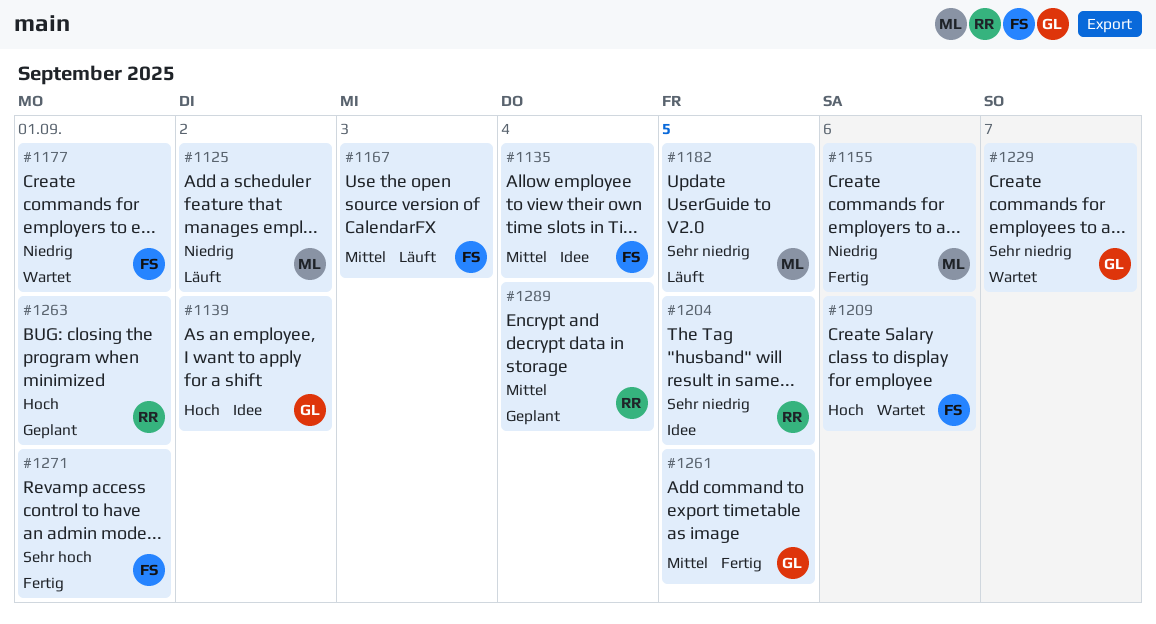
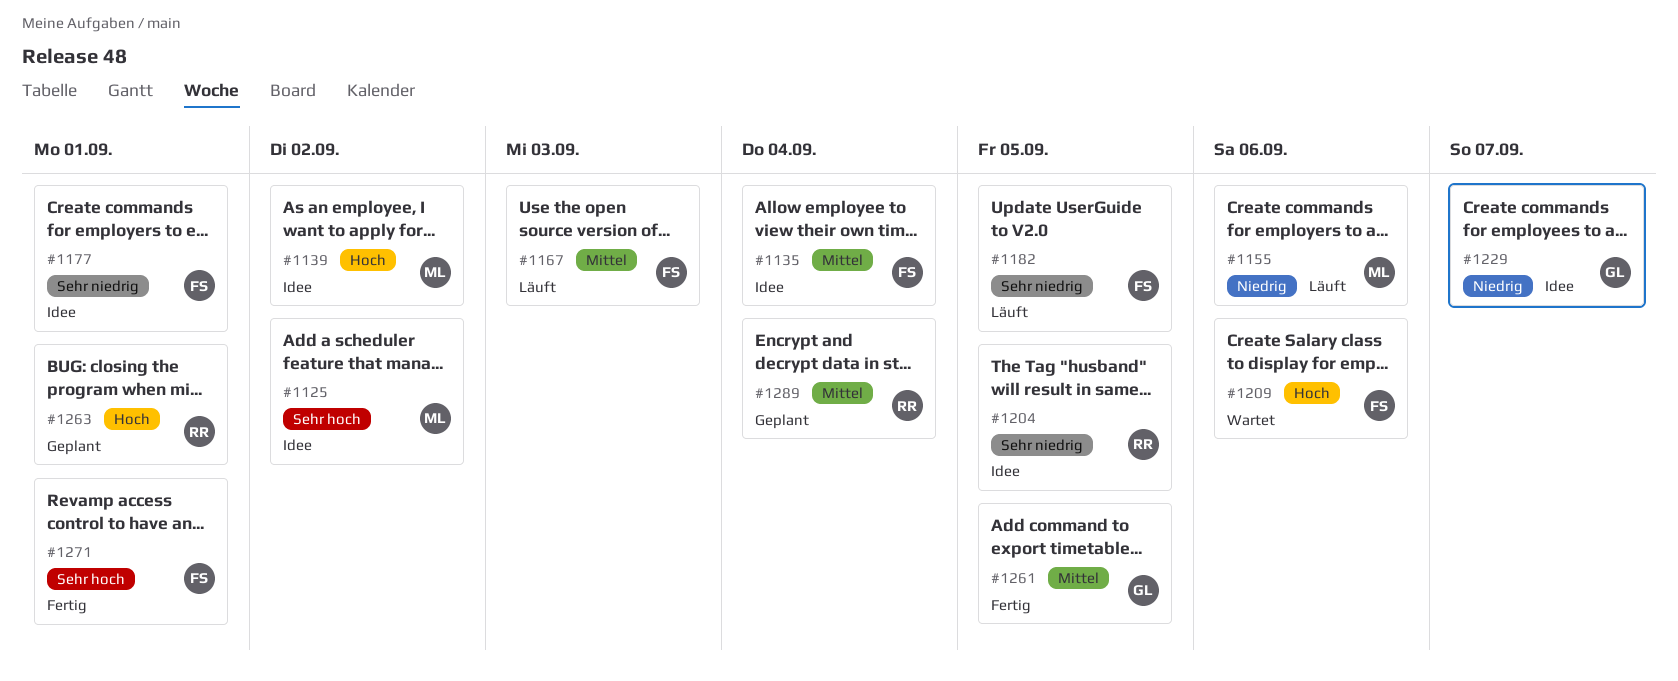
#1125, status: Läuft -> Idee
#1125, priority: Niedrig -> Sehr hoch
#1139, owner: GL -> ML
#1155, status: Fertig -> Läuft
#1177, status: Wartet -> Idee
#1177, priority: Niedrig -> Sehr niedrig
#1182, owner: ML -> FS
#1229, status: Wartet -> Idee
#1229, priority: Sehr niedrig -> Niedrig

